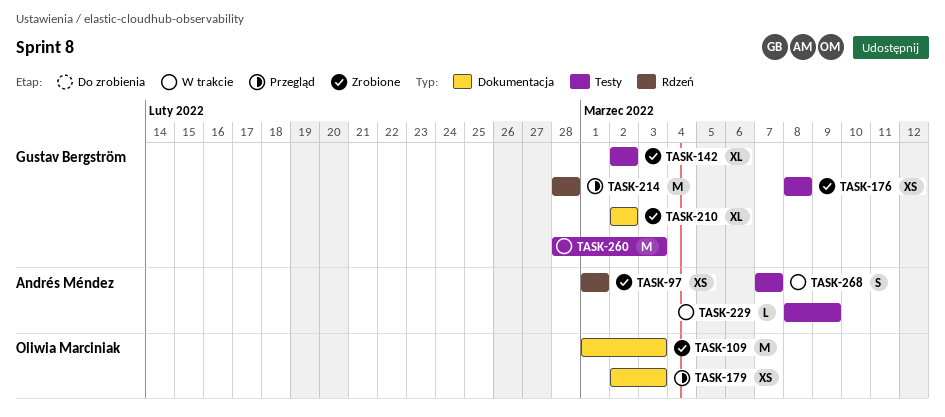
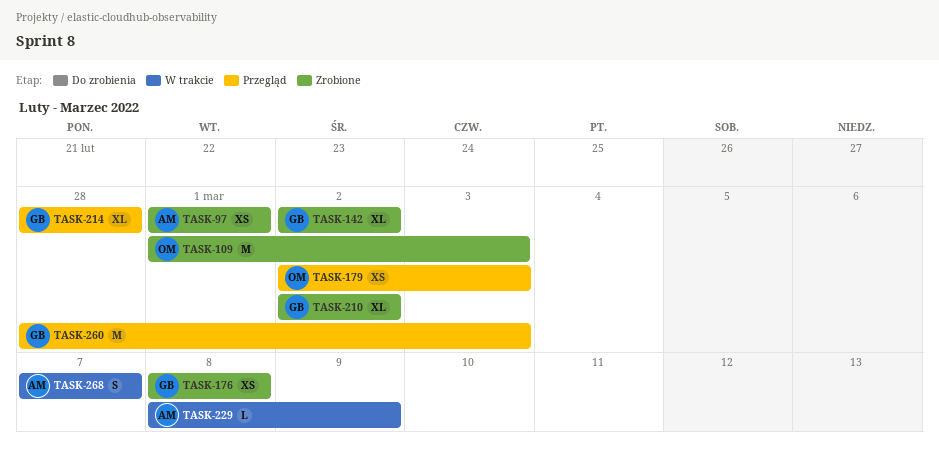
TASK-214, estimate: M -> XL
TASK-260, status: W trakcie -> Przegląd

